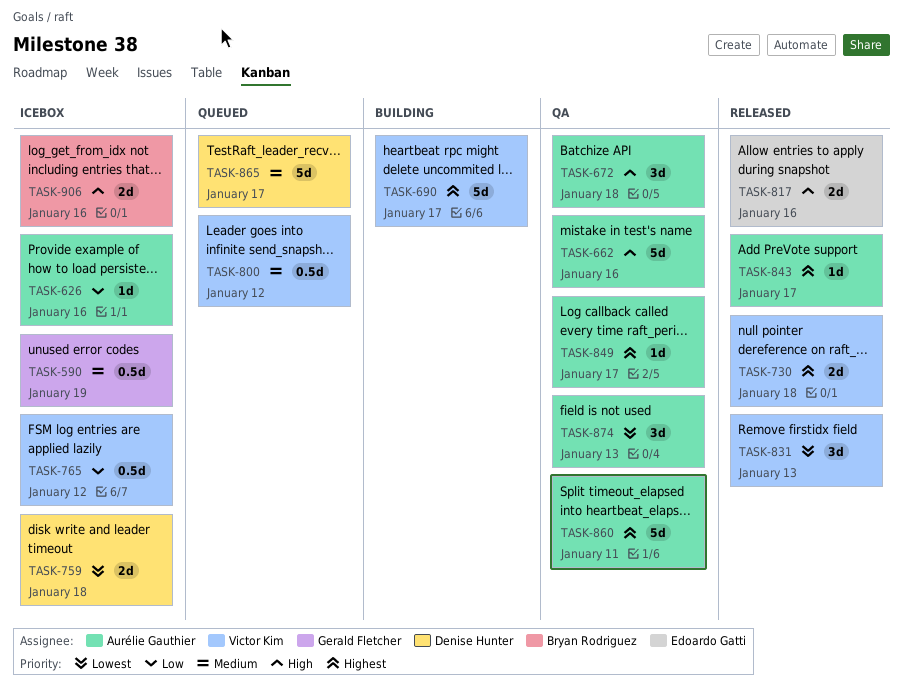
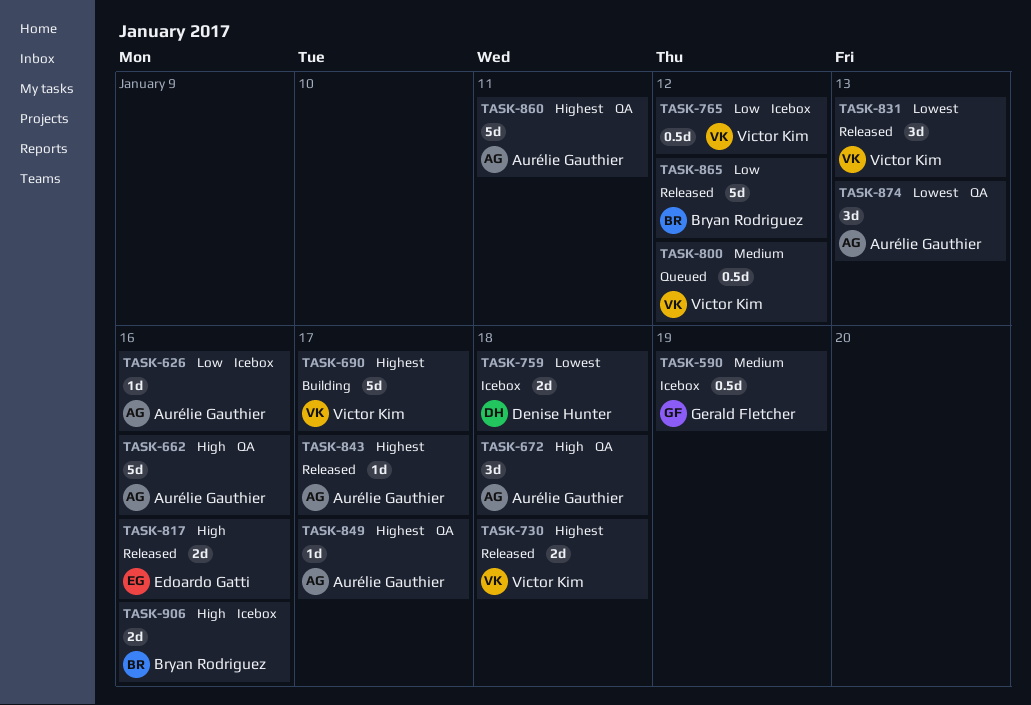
TASK-865, status: Queued -> Released
TASK-865, owner: Denise Hunter -> Bryan Rodriguez
TASK-865, priority: Medium -> Low
TASK-865, due: Jan 17 -> Jan 12

